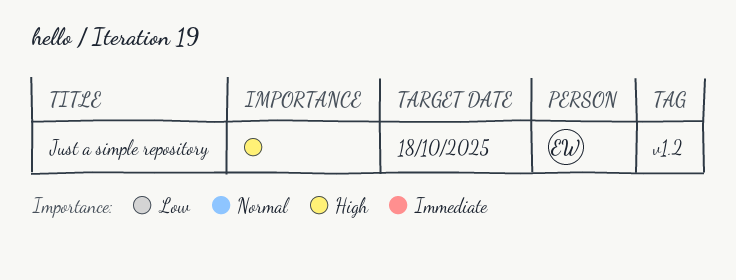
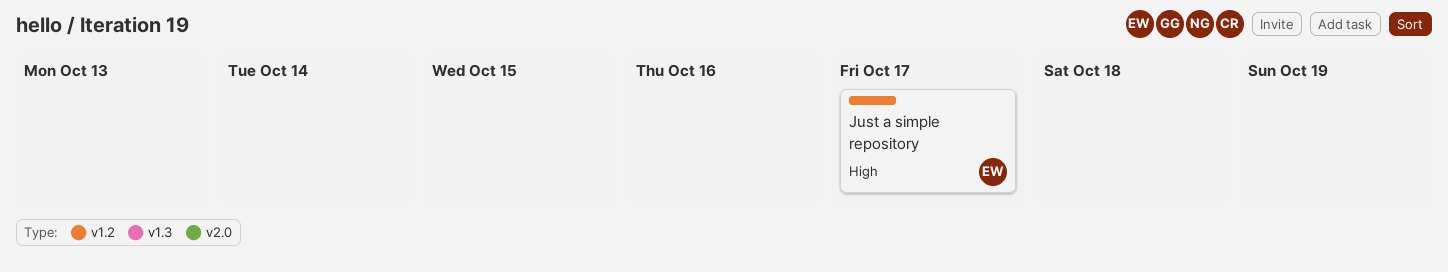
Just a simple repository, due: Oct 18 -> Oct 17

